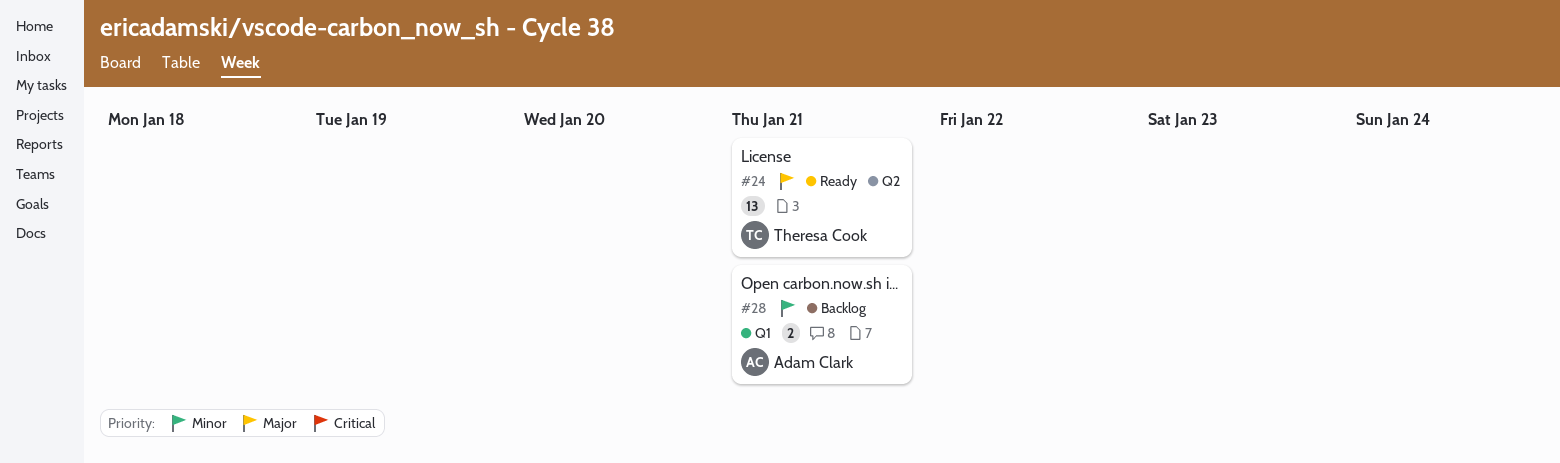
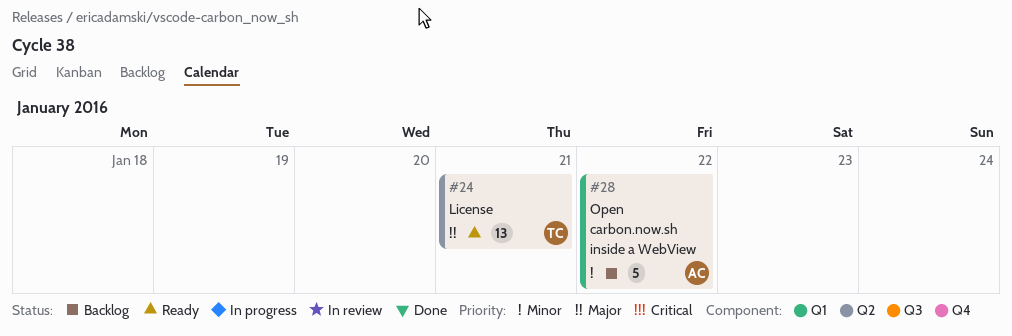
#28, estimate: 2 -> 5
#28, due: Jan 21 -> Jan 22

